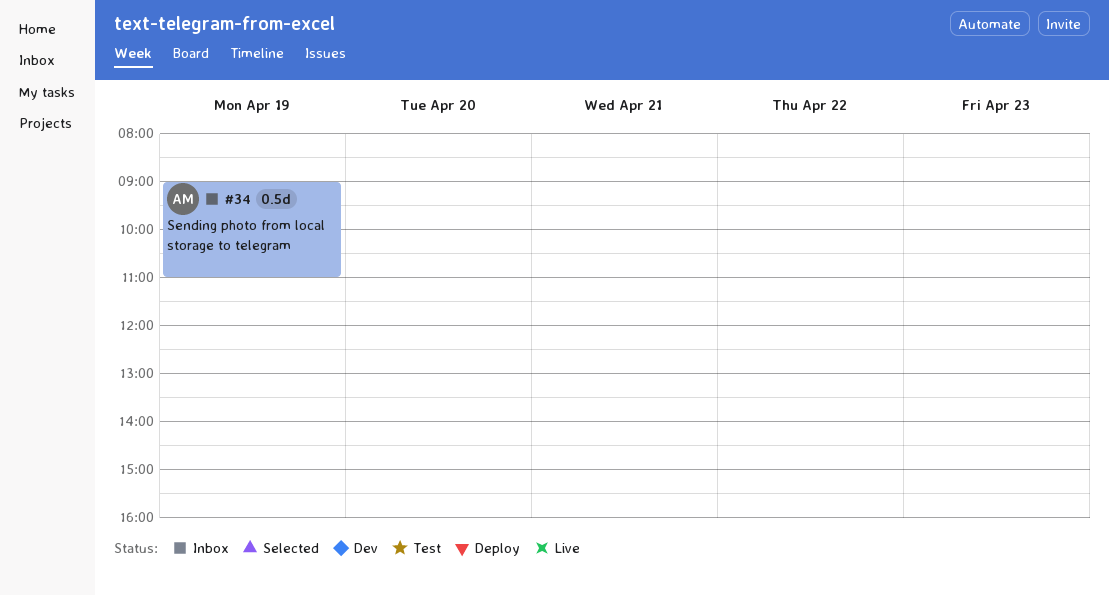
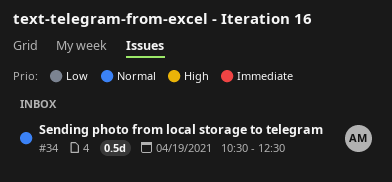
#34, begins: 09:00 -> 10:30
#34, ends: 11:00 -> 12:30

